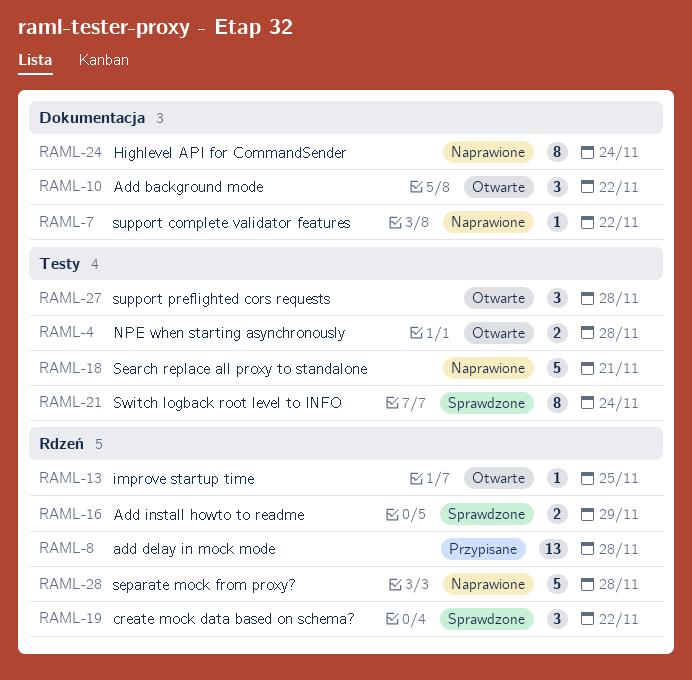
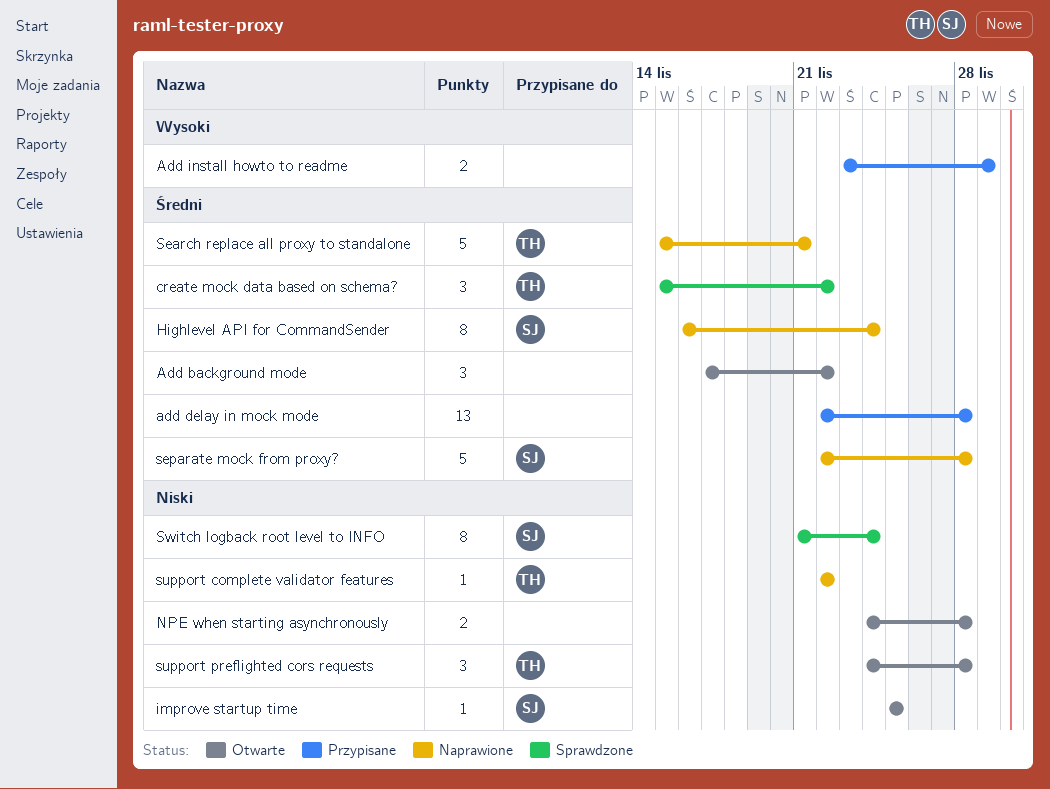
Add install howto to readme, status: Sprawdzone -> Przypisane

